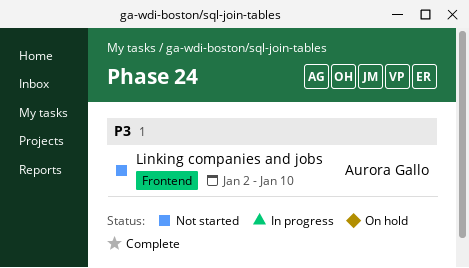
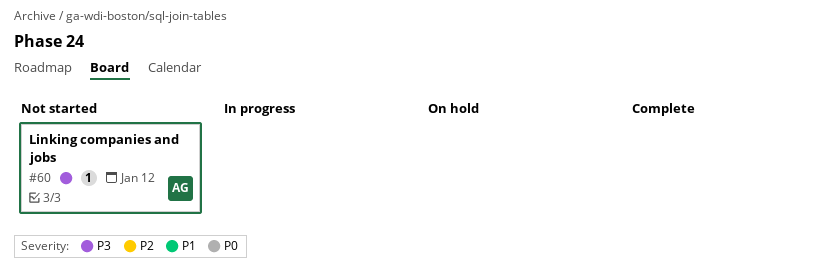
Linking companies and jobs, due: Jan 10 -> Jan 12

